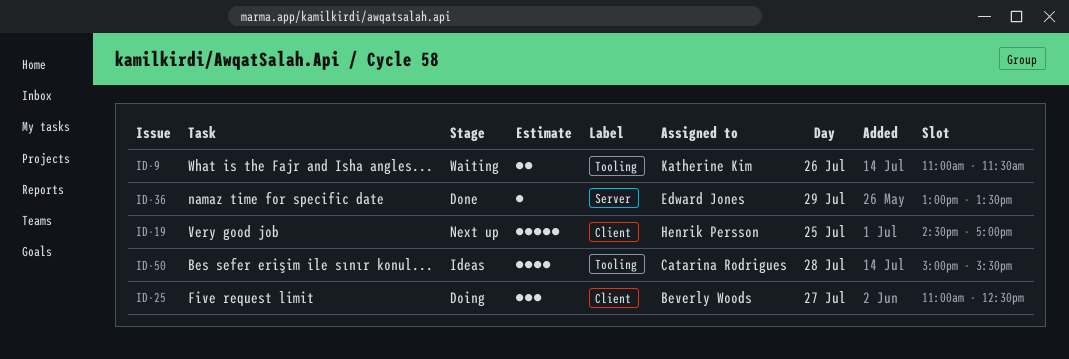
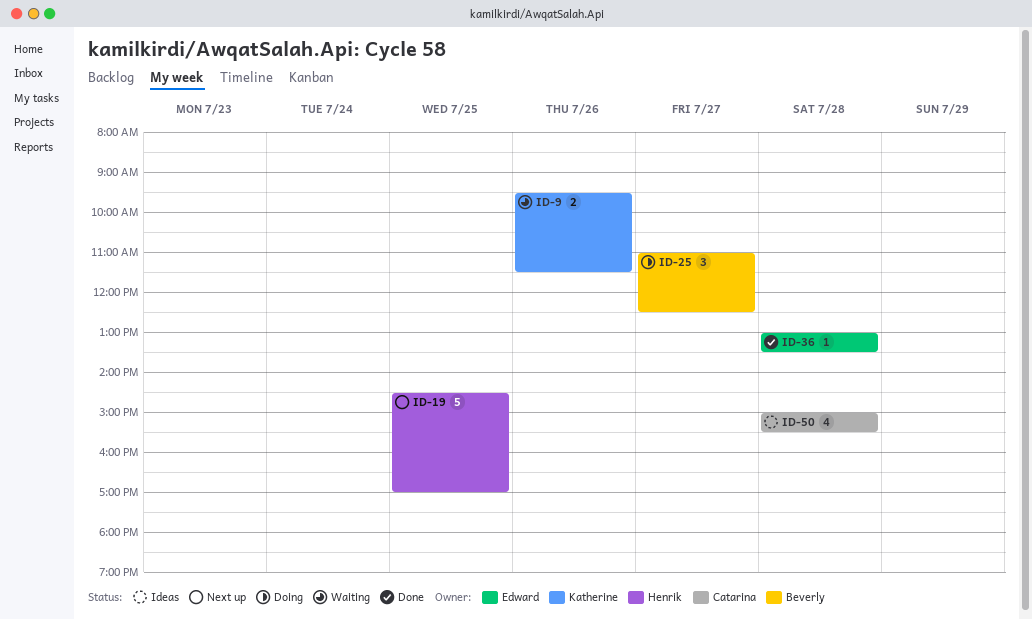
ID-9, begins: 11:00 -> 09:30
ID-36, day: Jul 29 -> Jul 28

